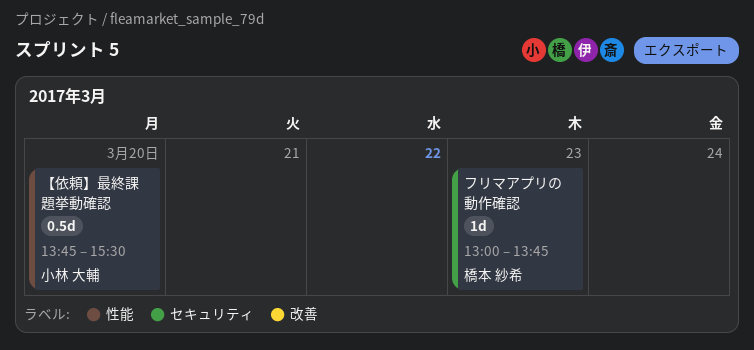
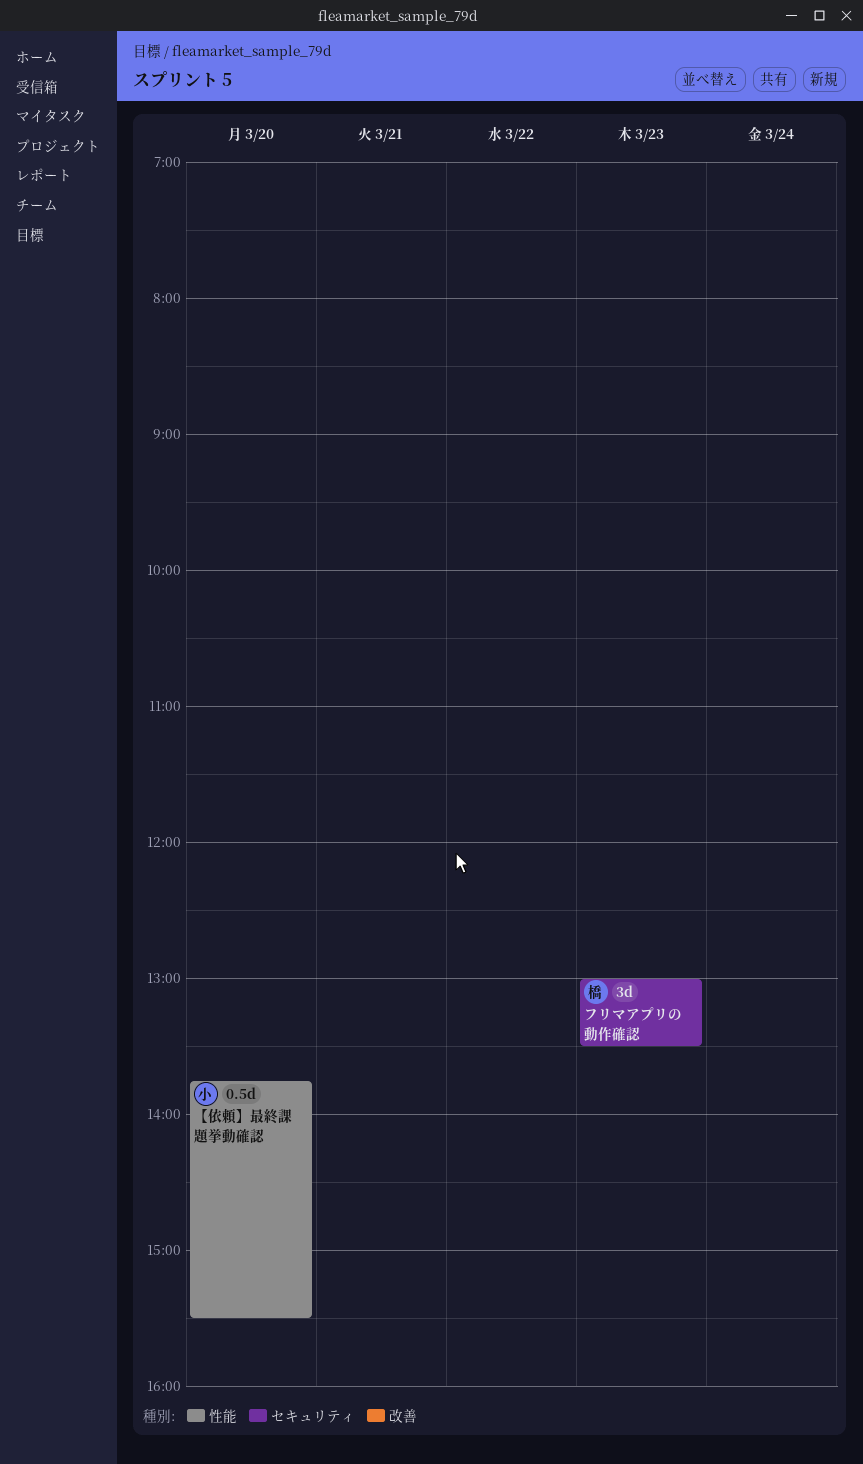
フリマアプリの動作確認, estimate: 1d -> 3d
フリマアプリの動作確認, ends: 13:45 -> 13:30

